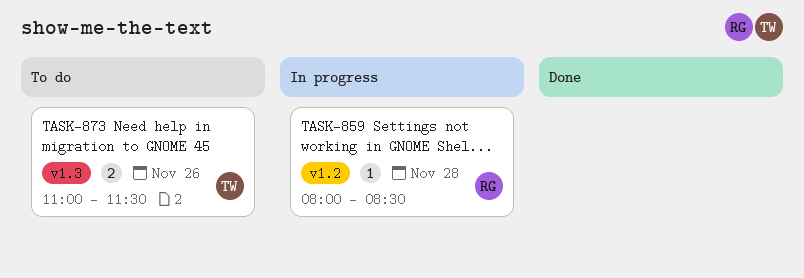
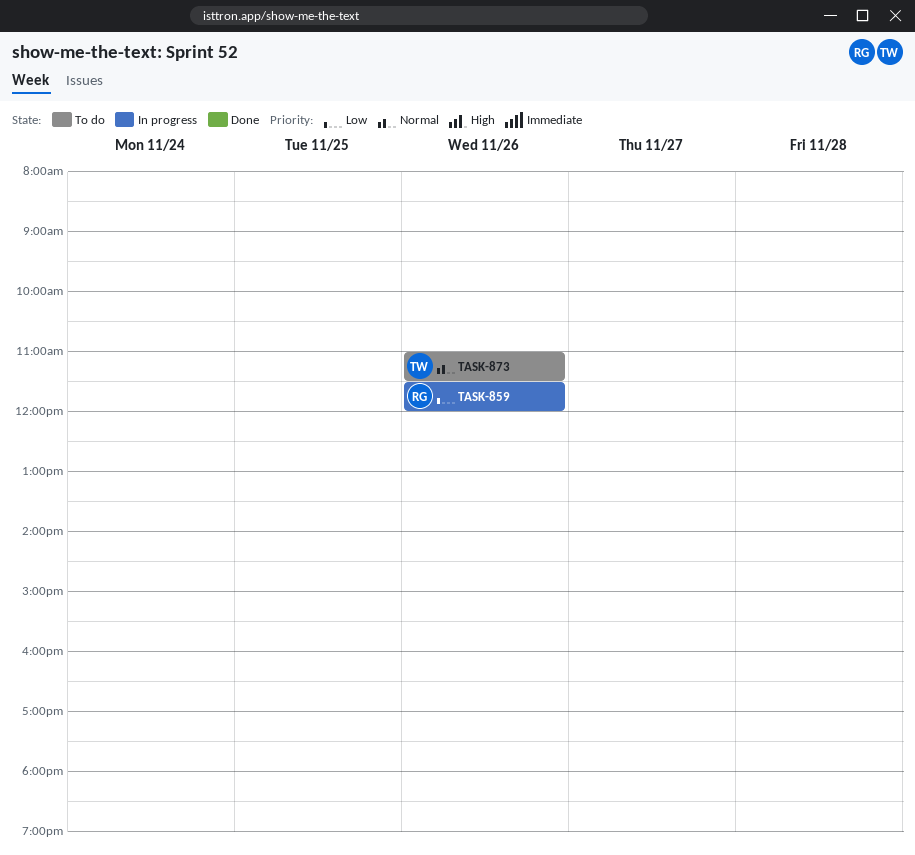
TASK-859, day: Nov 28 -> Nov 26
TASK-859, begins: 08:00 -> 11:30
TASK-859, ends: 08:30 -> 12:00

